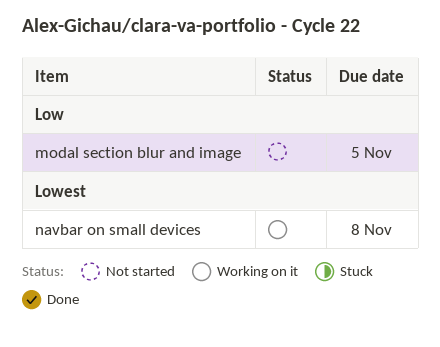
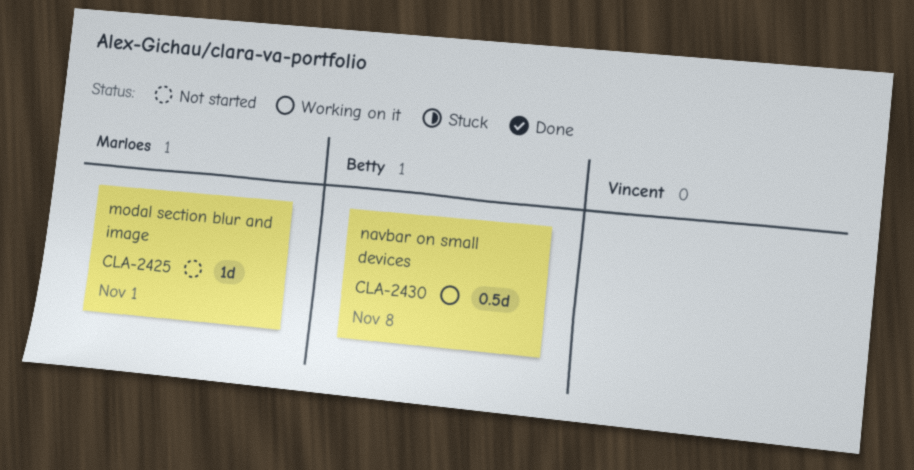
modal section blur and image, due: Nov 5 -> Nov 1

